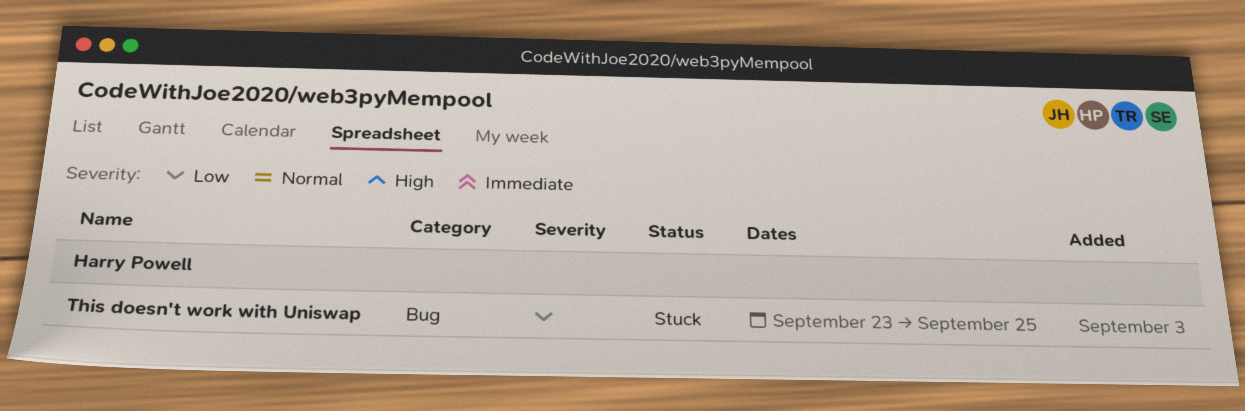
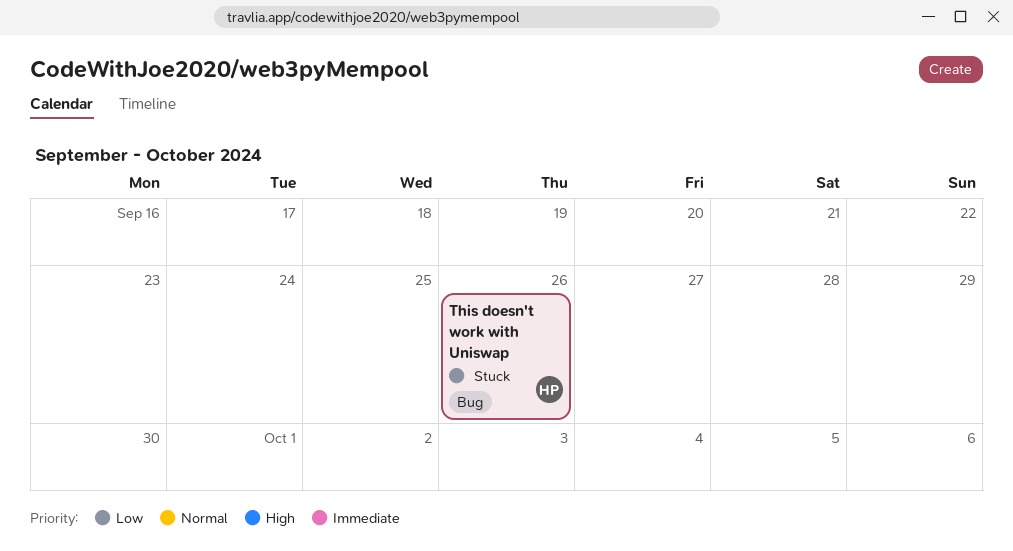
This doesn't work with Uniswap, due: Sep 25 -> Sep 26

